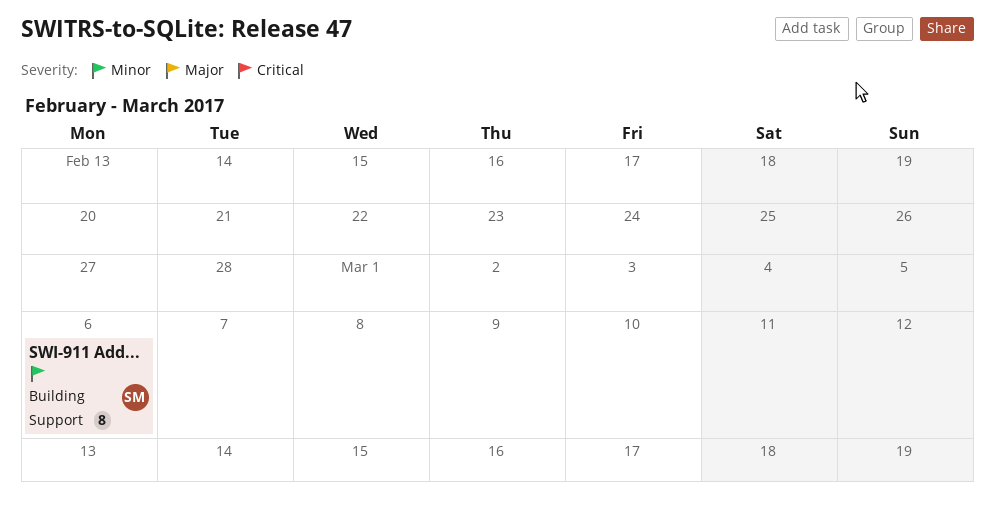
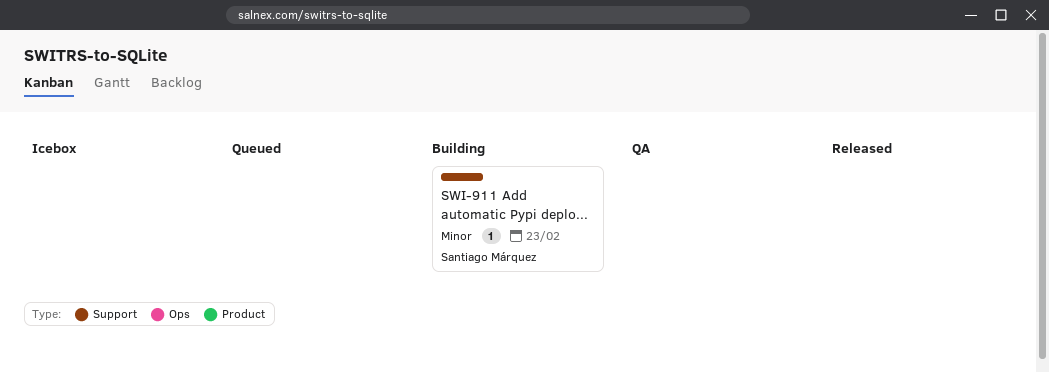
SWI-911, estimate: 8 -> 1
SWI-911, due: Mar 6 -> Feb 23

